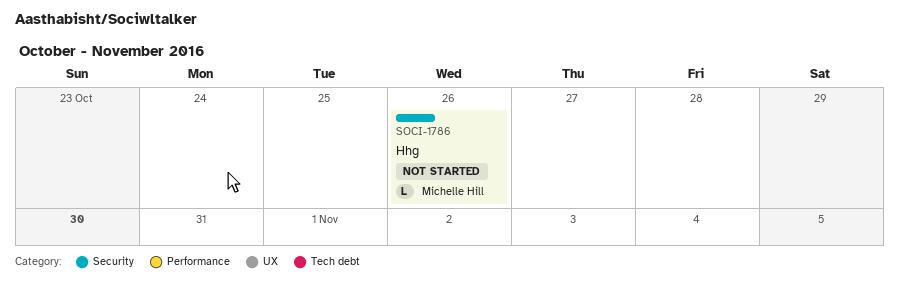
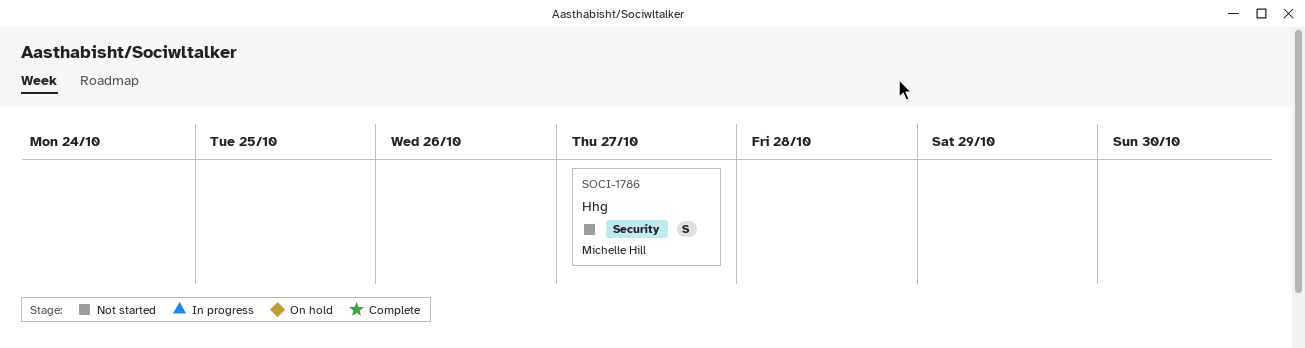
SOCI-1786, estimate: L -> S
SOCI-1786, due: Oct 26 -> Oct 27

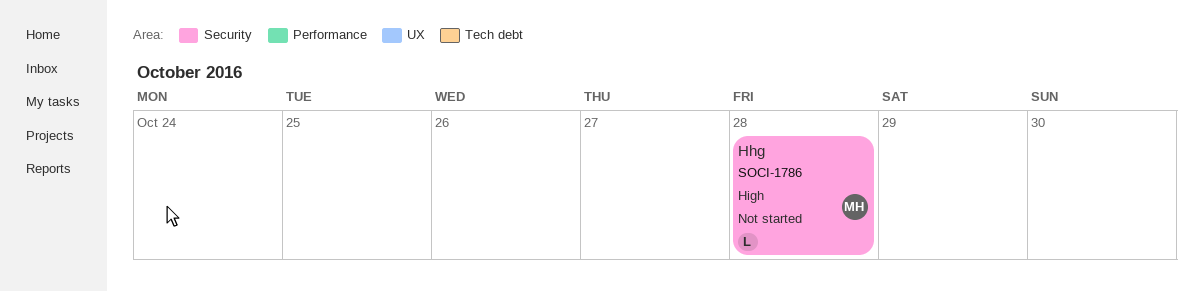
SOCI-1786, estimate: S -> L
SOCI-1786, due: Oct 27 -> Oct 28

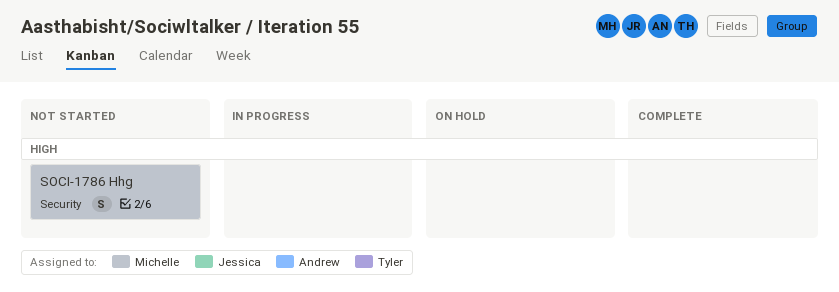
SOCI-1786, estimate: L -> S

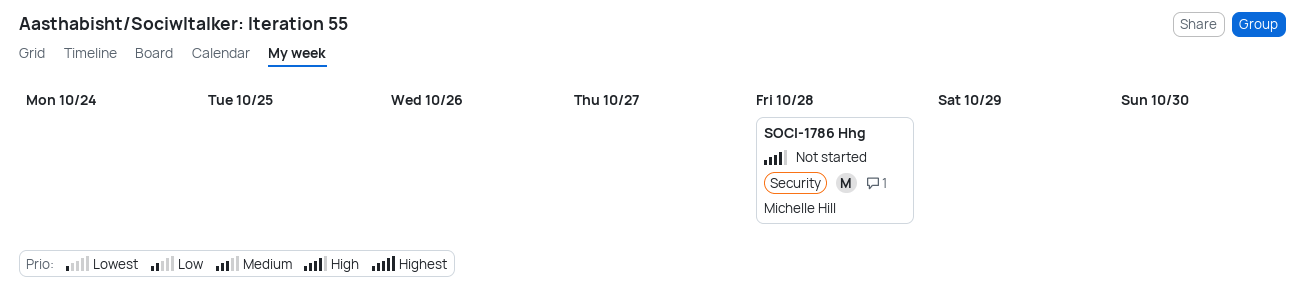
SOCI-1786, estimate: S -> M

